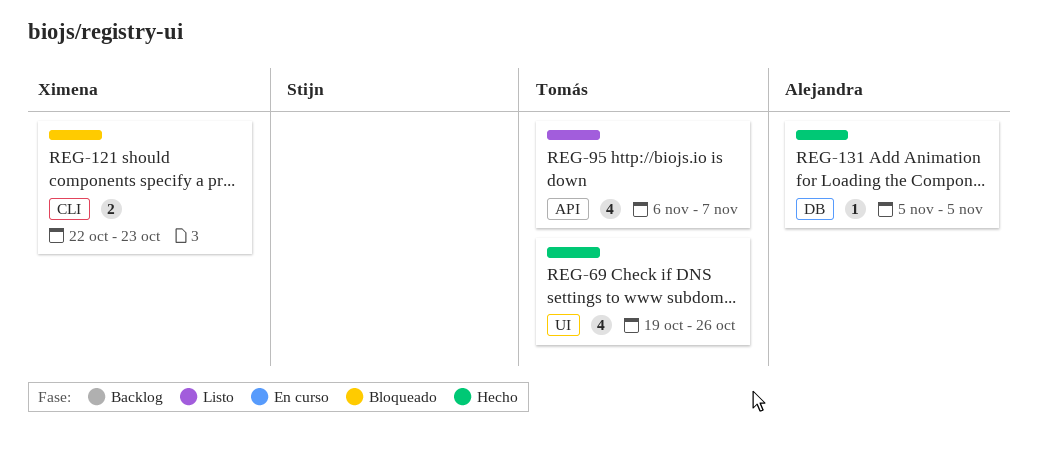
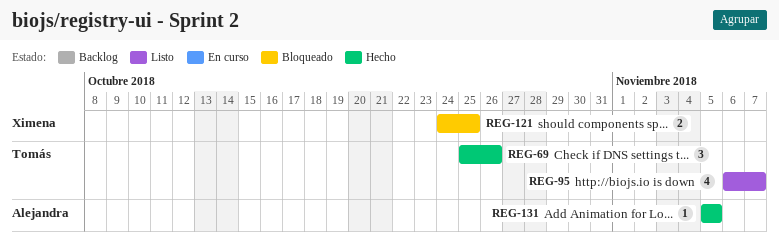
REG-69, estimate: 4 -> 3
REG-69, start: Oct 19 -> Oct 25
REG-121, start: Oct 22 -> Oct 24
REG-121, due: Oct 23 -> Oct 25

